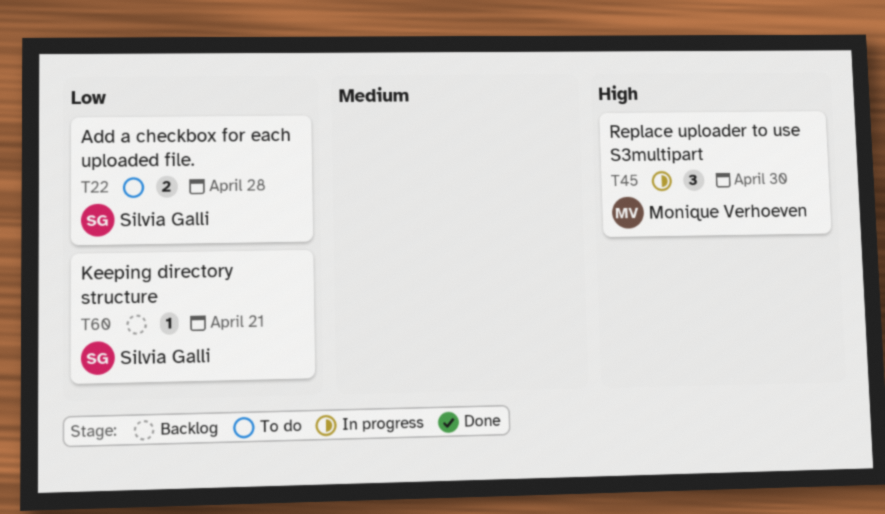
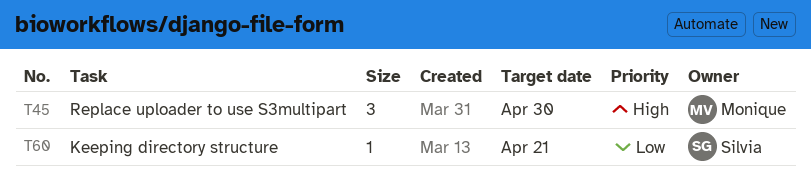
T22: present -> none

